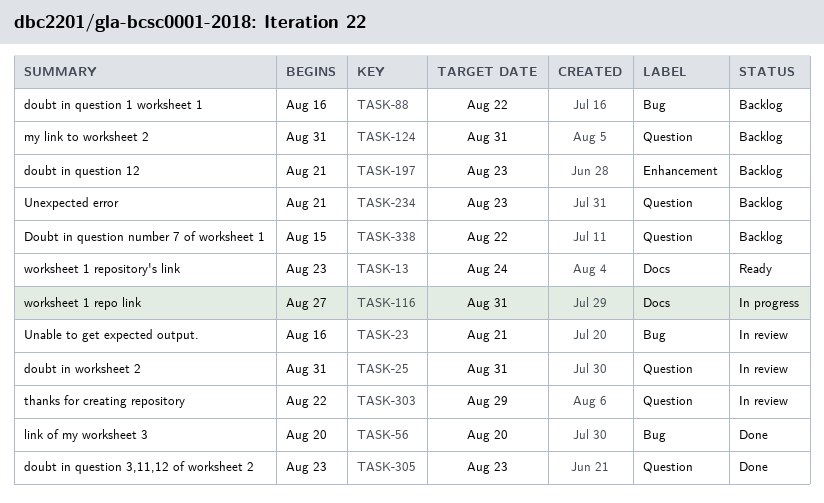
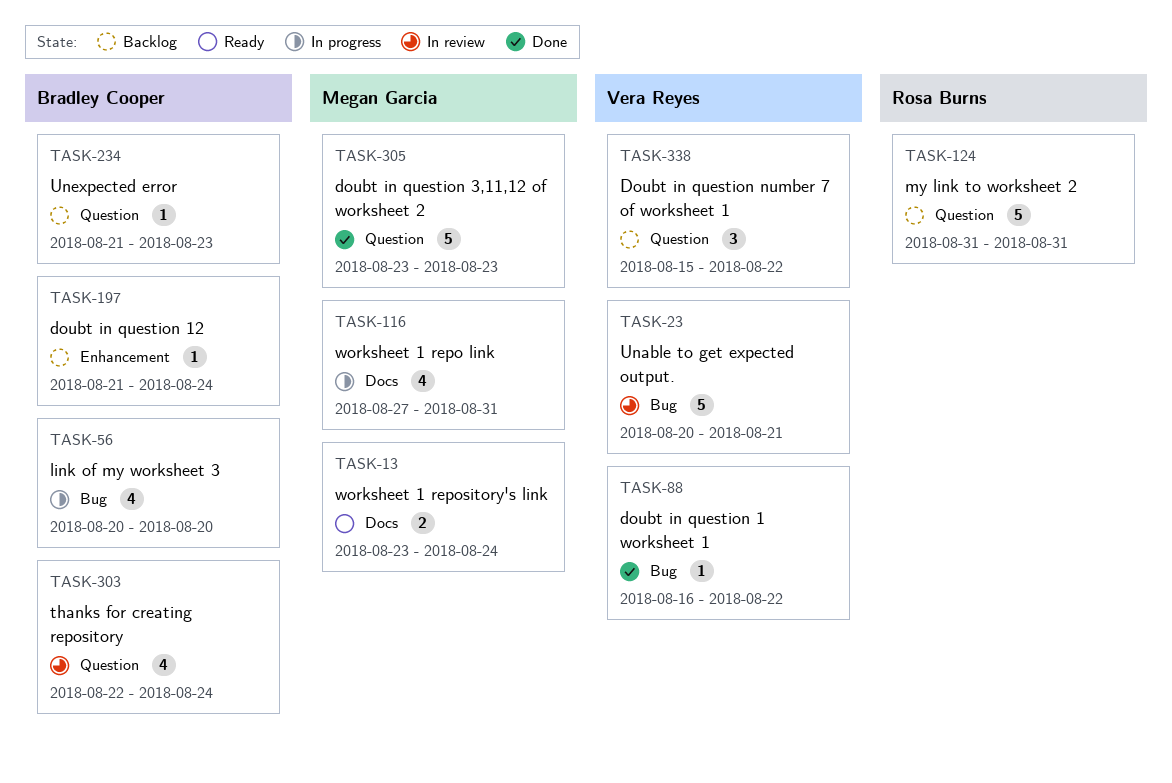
TASK-23, start: Aug 16 -> Aug 20
TASK-25: present -> none
TASK-56, status: Done -> In progress
TASK-88, status: Backlog -> Done
TASK-197, due: Aug 23 -> Aug 24
TASK-303, due: Aug 29 -> Aug 24

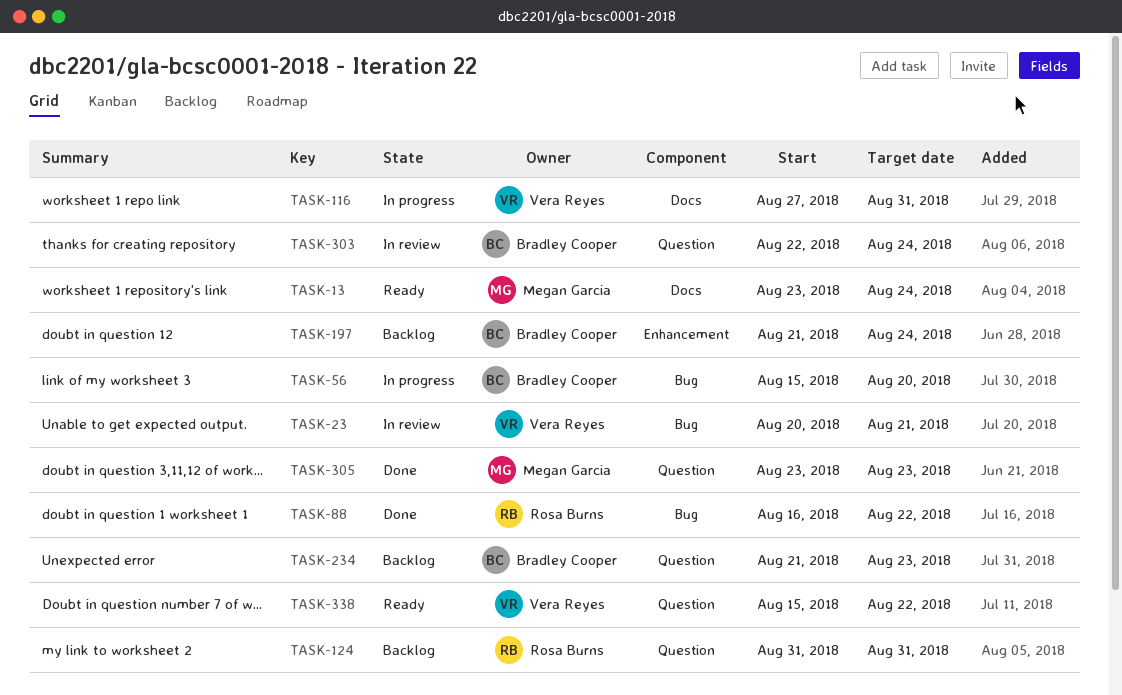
TASK-56, start: Aug 20 -> Aug 15
TASK-88, owner: Vera Reyes -> Rosa Burns
TASK-116, owner: Megan Garcia -> Vera Reyes
TASK-338, status: Backlog -> Ready

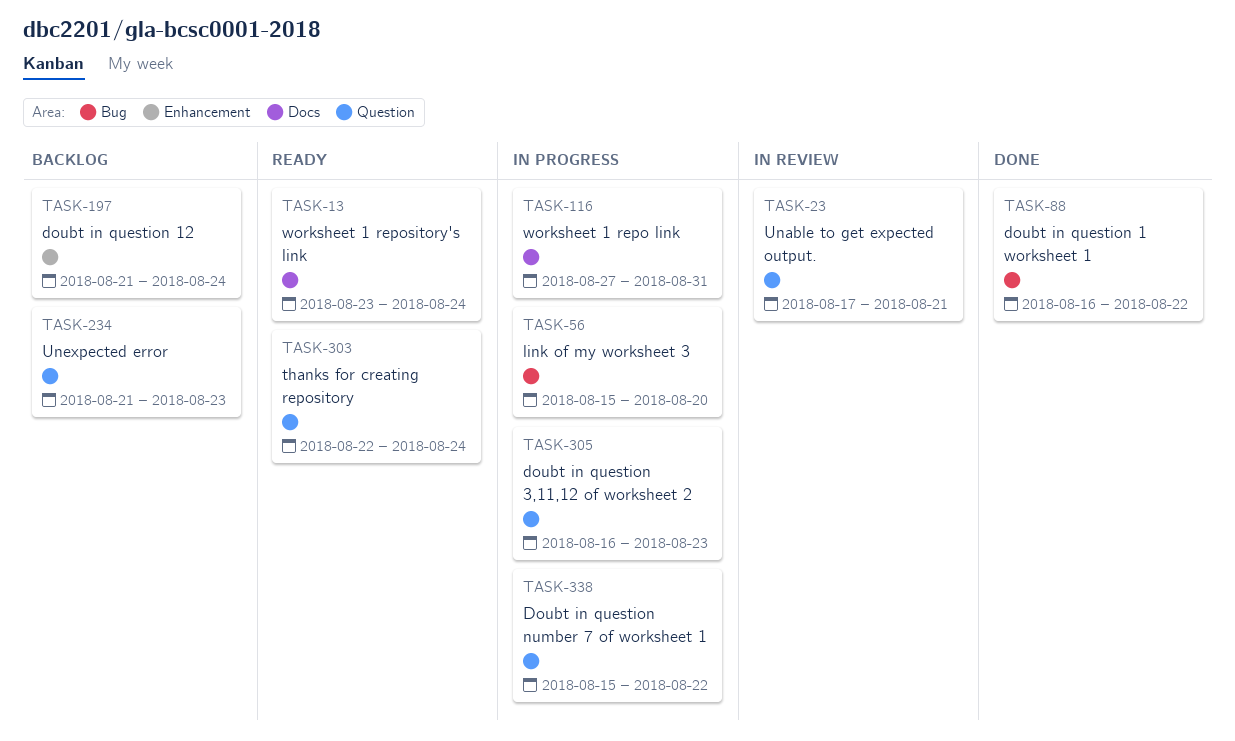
TASK-23, label: Bug -> Question
TASK-23, start: Aug 20 -> Aug 17
TASK-124: present -> none
TASK-303, status: In review -> Ready
TASK-305, status: Done -> In progress
TASK-305, start: Aug 23 -> Aug 16
TASK-338, status: Ready -> In progress

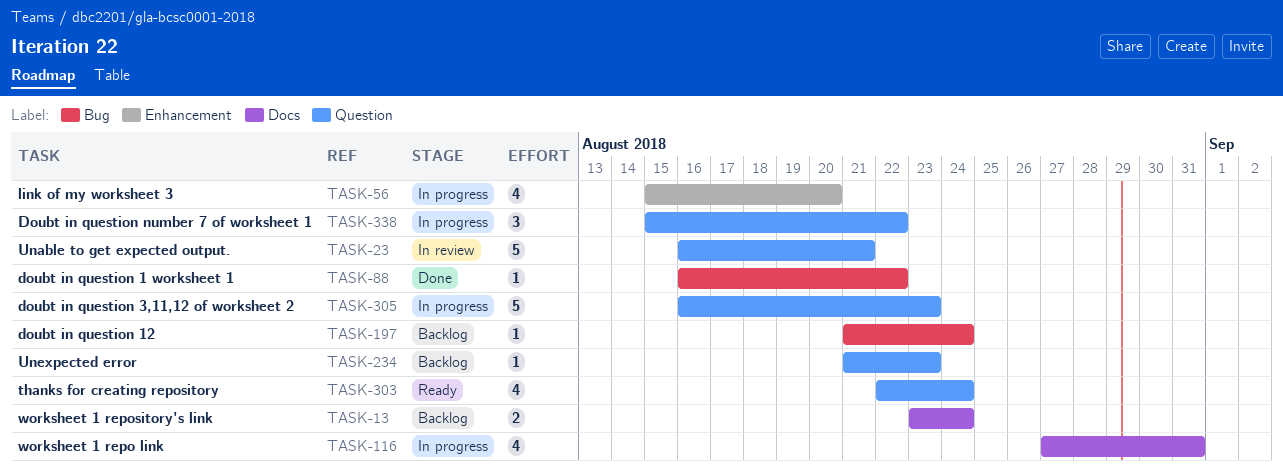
TASK-13, status: Ready -> Backlog
TASK-23, start: Aug 17 -> Aug 16
TASK-56, label: Bug -> Enhancement
TASK-197, label: Enhancement -> Bug

